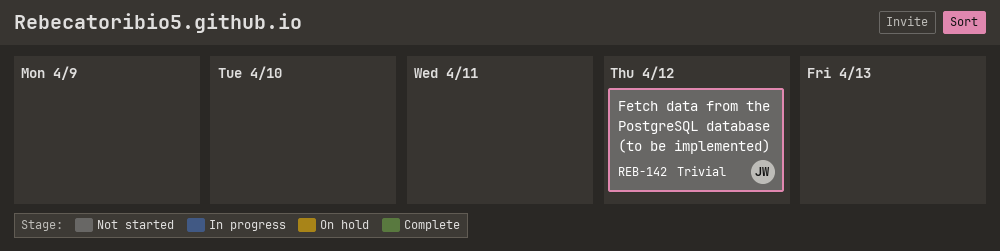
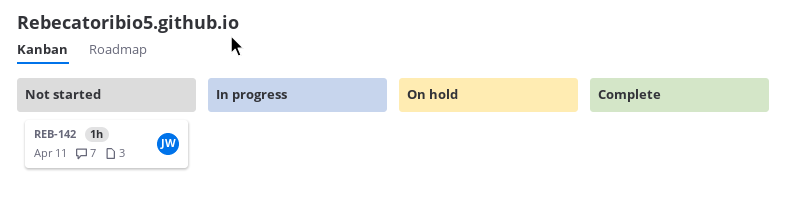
REB-142, due: Apr 12 -> Apr 11

